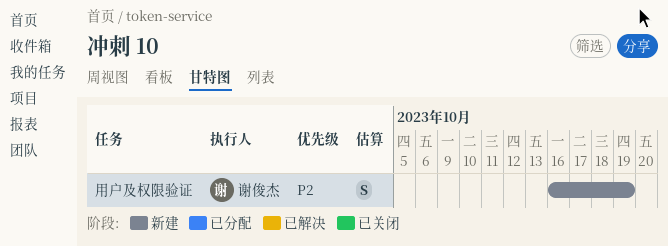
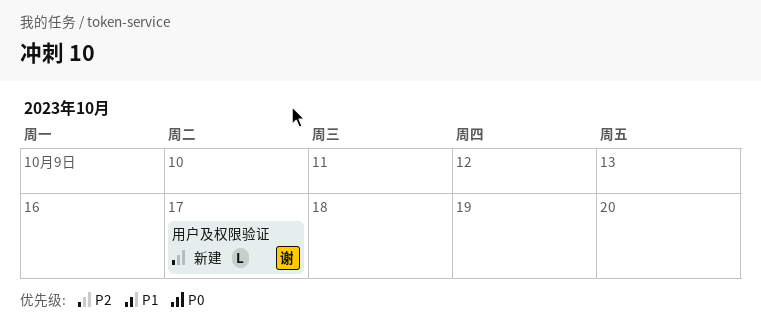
用户及权限验证, estimate: S -> L
用户及权限验证, due: Oct 19 -> Oct 17

